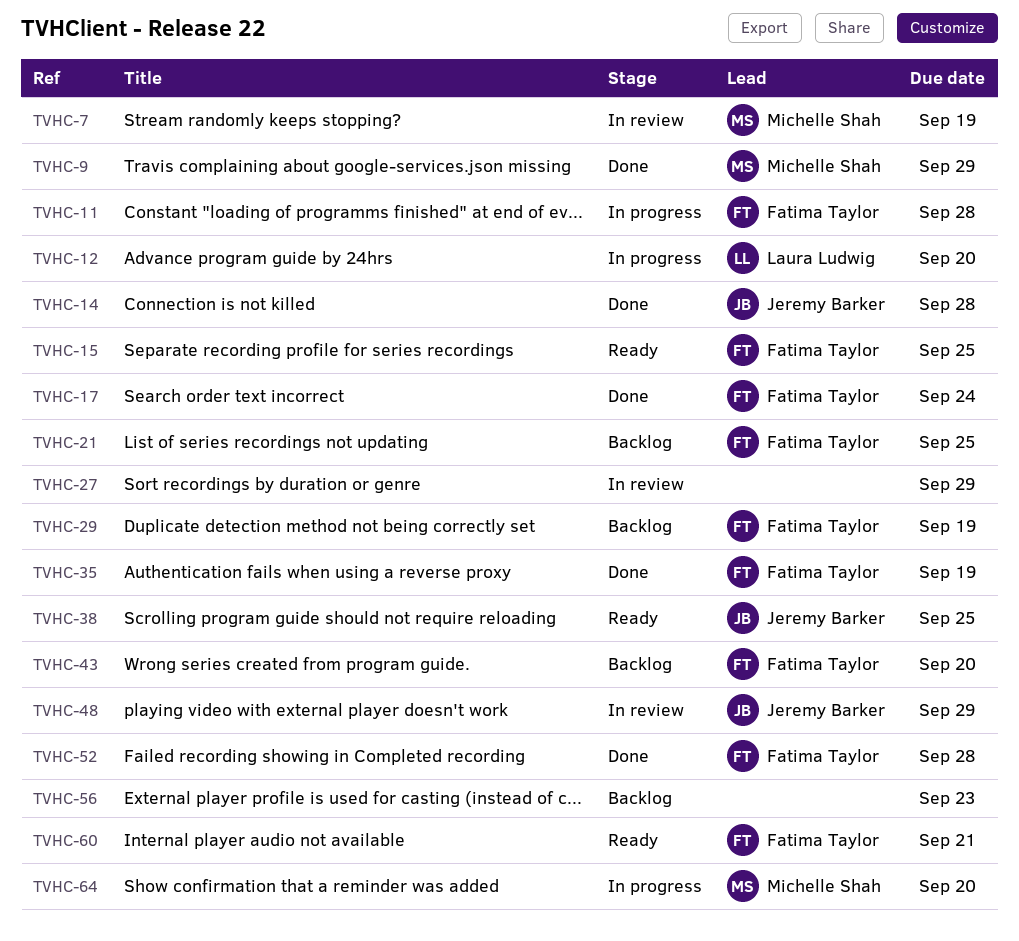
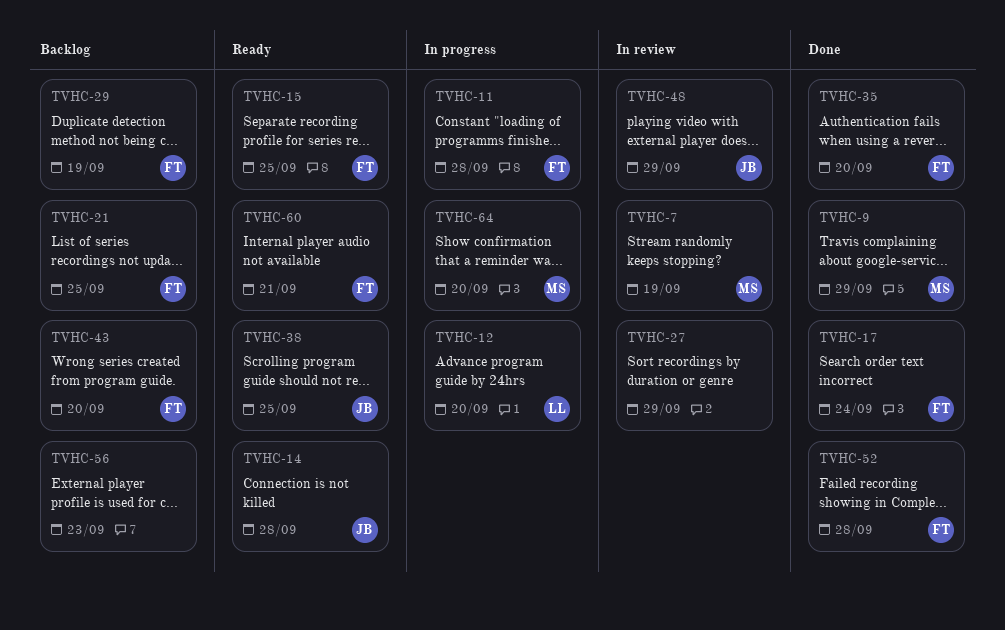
TVHC-14, status: Done -> Ready
TVHC-35, due: Sep 19 -> Sep 20

